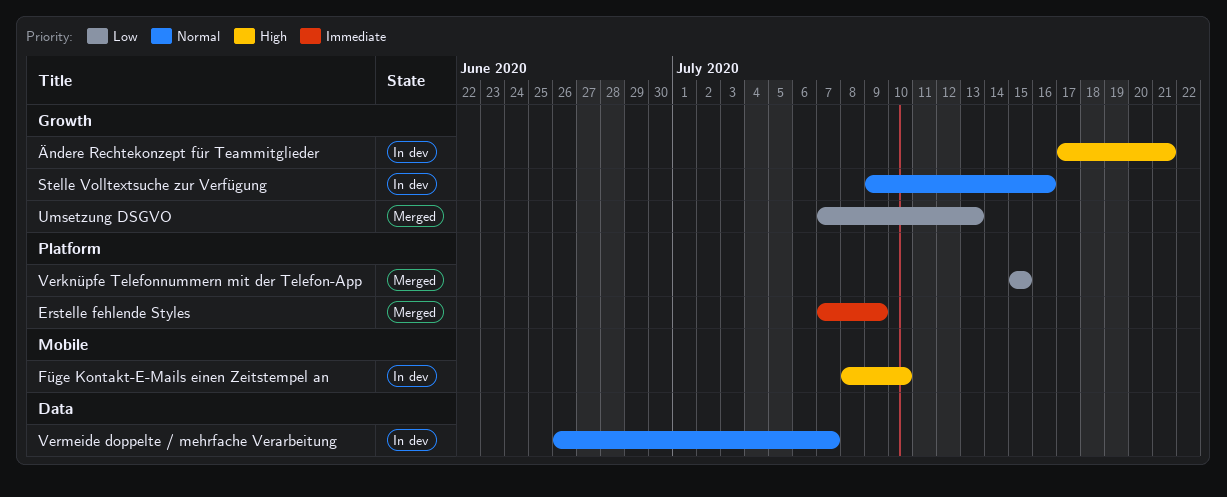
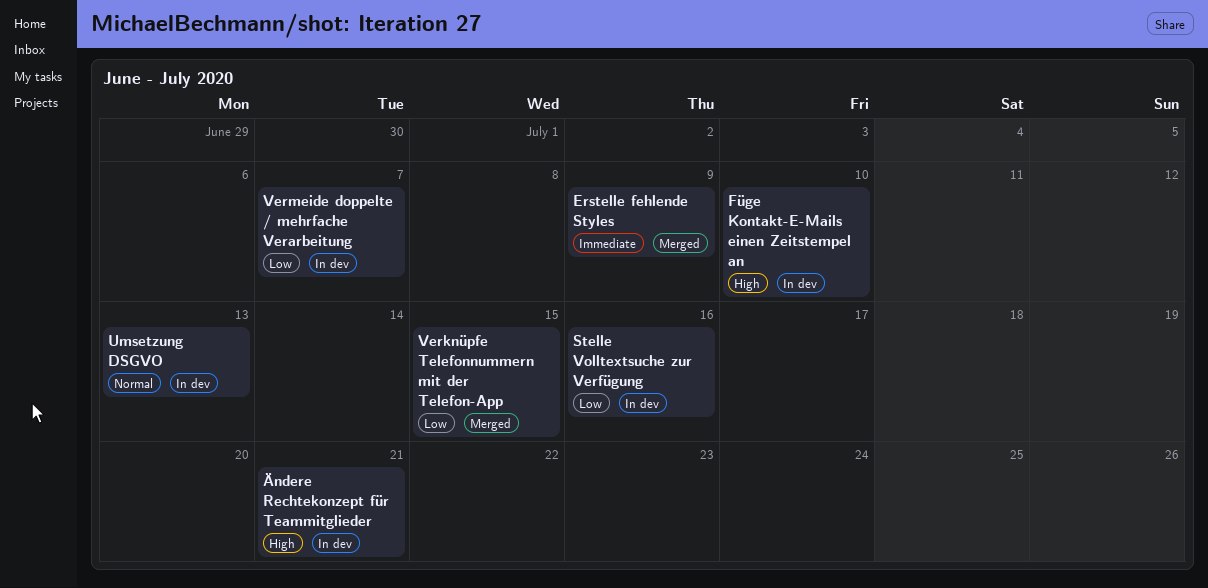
Stelle Volltextsuche zur Verfügung, priority: Normal -> Low
Umsetzung DSGVO, status: Merged -> In dev
Umsetzung DSGVO, priority: Low -> Normal
Vermeide doppelte / mehrfache Verarbeitung, priority: Normal -> Low

